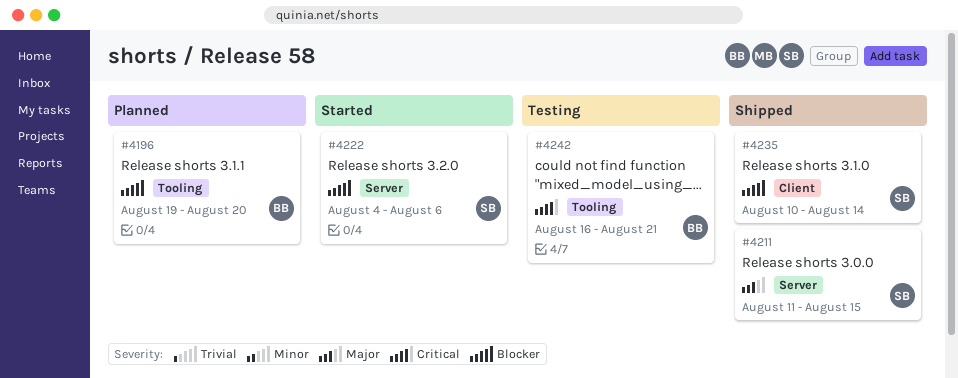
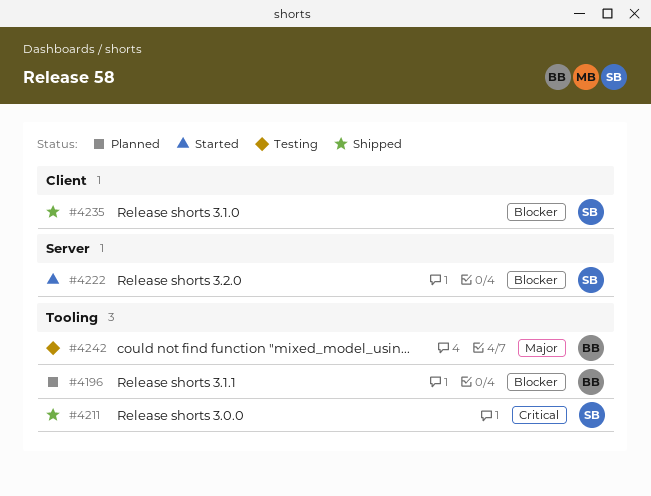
#4211, priority: Major -> Critical
#4211, label: Server -> Tooling
#4242, priority: Critical -> Major

